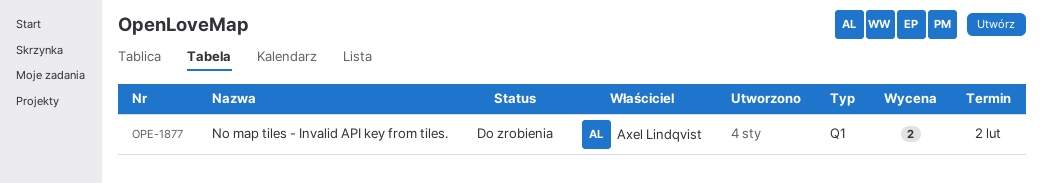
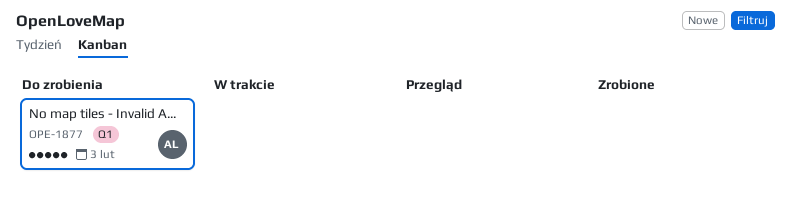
OPE-1877, estimate: 2 -> 5
OPE-1877, due: Feb 2 -> Feb 3

